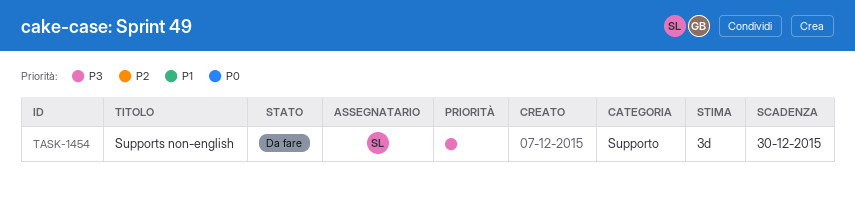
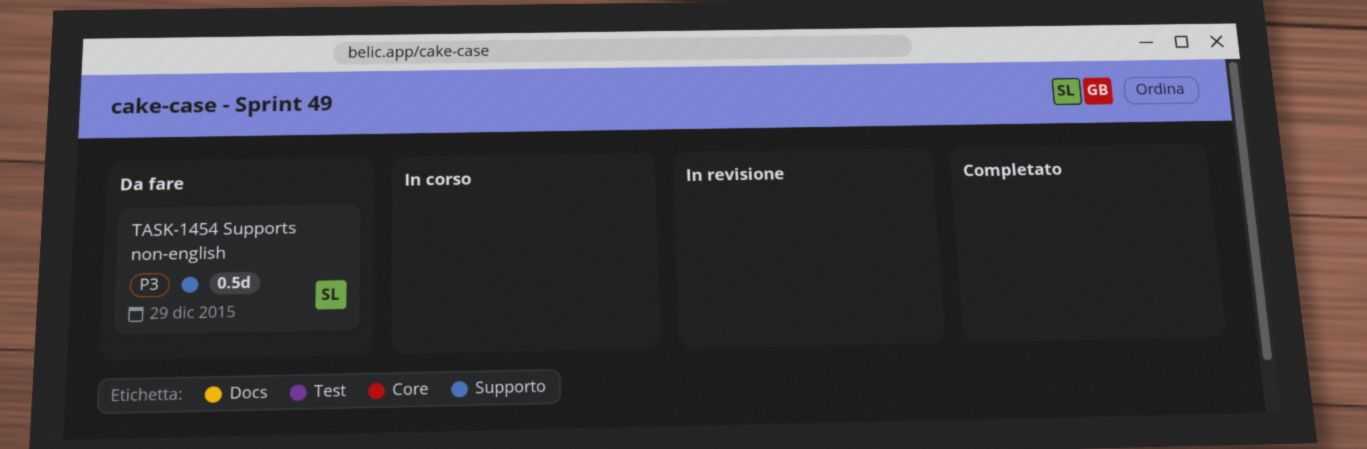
TASK-1454, estimate: 3d -> 0.5d
TASK-1454, due: Dec 30 -> Dec 29

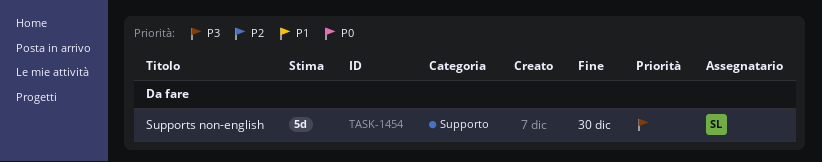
TASK-1454, estimate: 0.5d -> 5d
TASK-1454, due: Dec 29 -> Dec 30

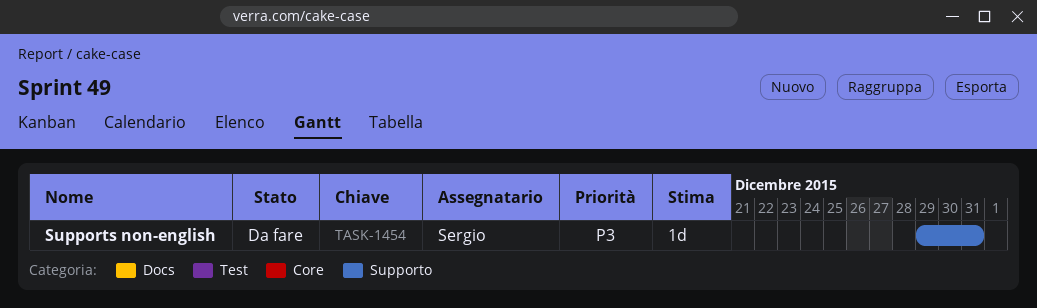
TASK-1454, estimate: 5d -> 1d
TASK-1454, due: Dec 30 -> Dec 31

